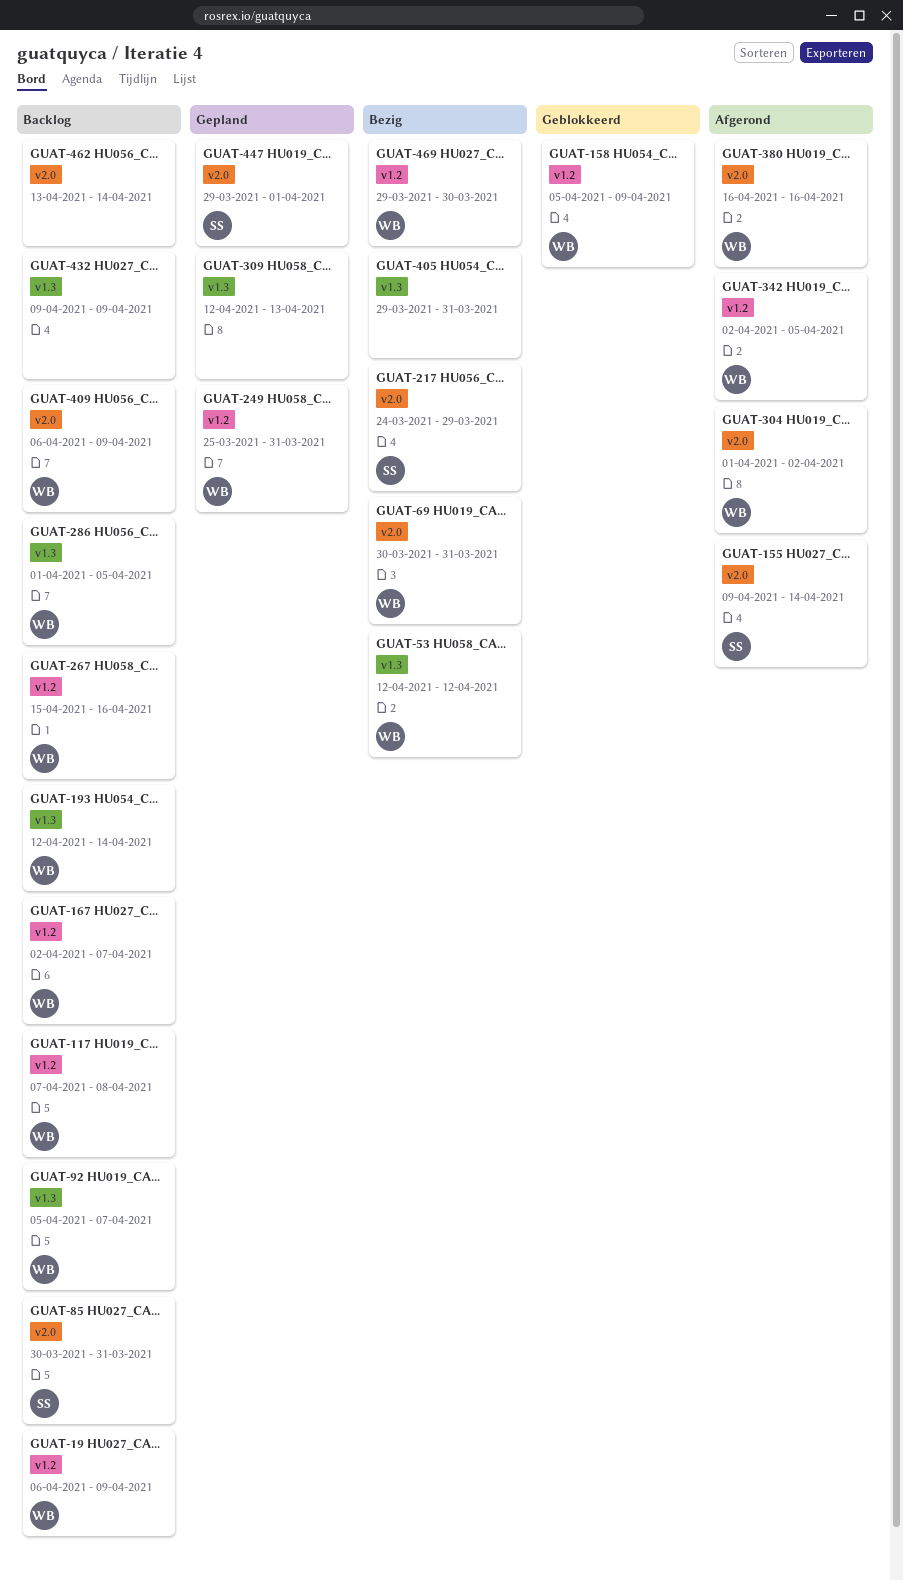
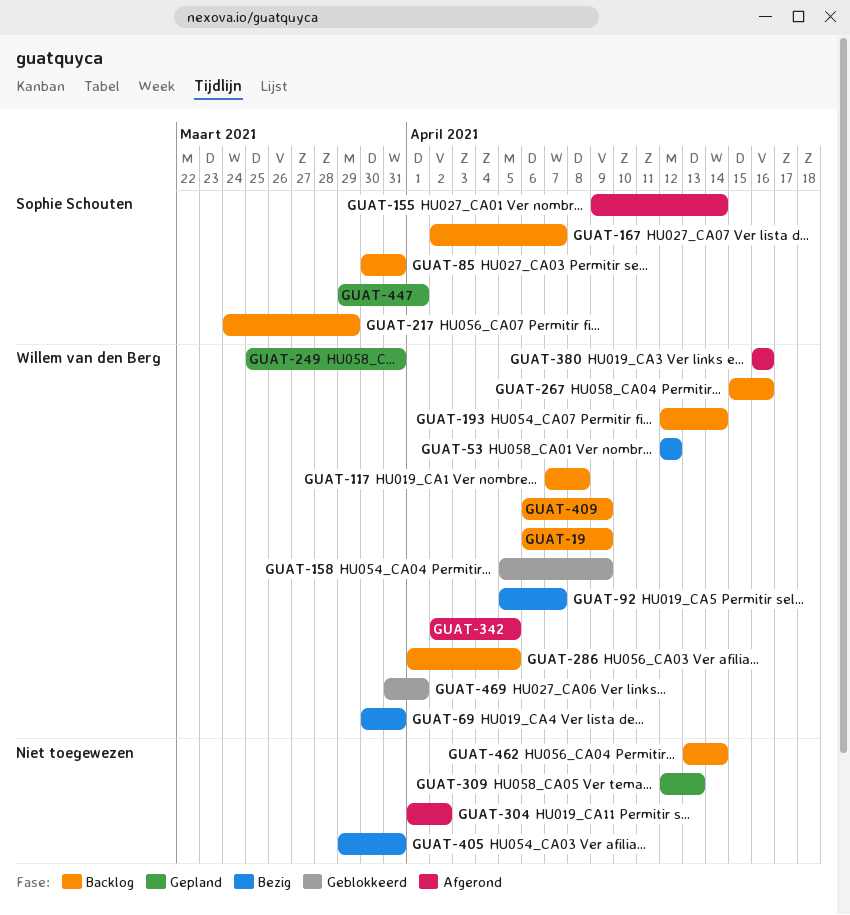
GUAT-92, status: Backlog -> Bezig
GUAT-167, owner: Willem van den Berg -> Sophie Schouten
GUAT-217, status: Bezig -> Backlog
GUAT-304, owner: Willem van den Berg -> none
GUAT-432: present -> none
GUAT-469, status: Bezig -> Geblokkeerd
GUAT-469, start: Mar 29 -> Mar 31
GUAT-469, due: Mar 30 -> Apr 1

